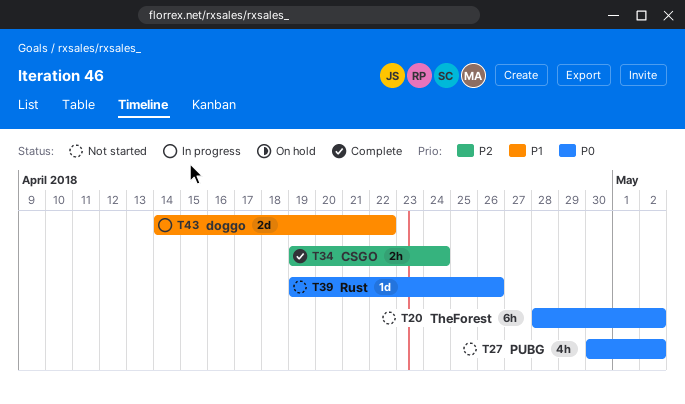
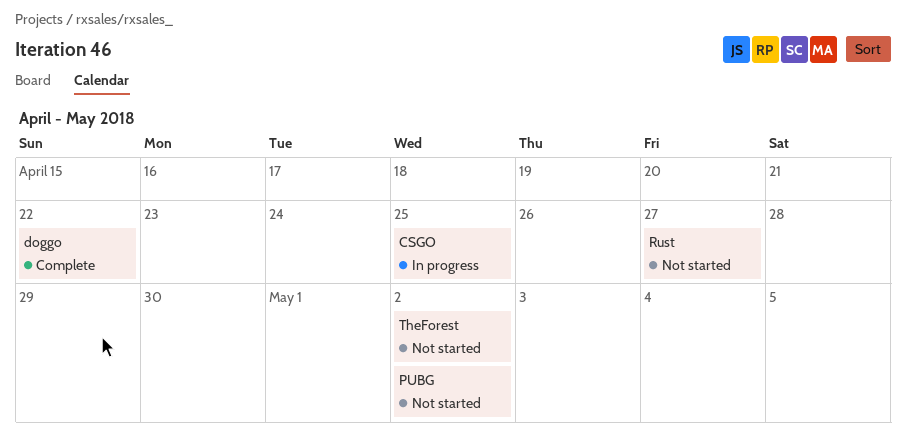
CSGO, status: Complete -> In progress
CSGO, due: Apr 24 -> Apr 25
doggo, status: In progress -> Complete
Rust, due: Apr 26 -> Apr 27

